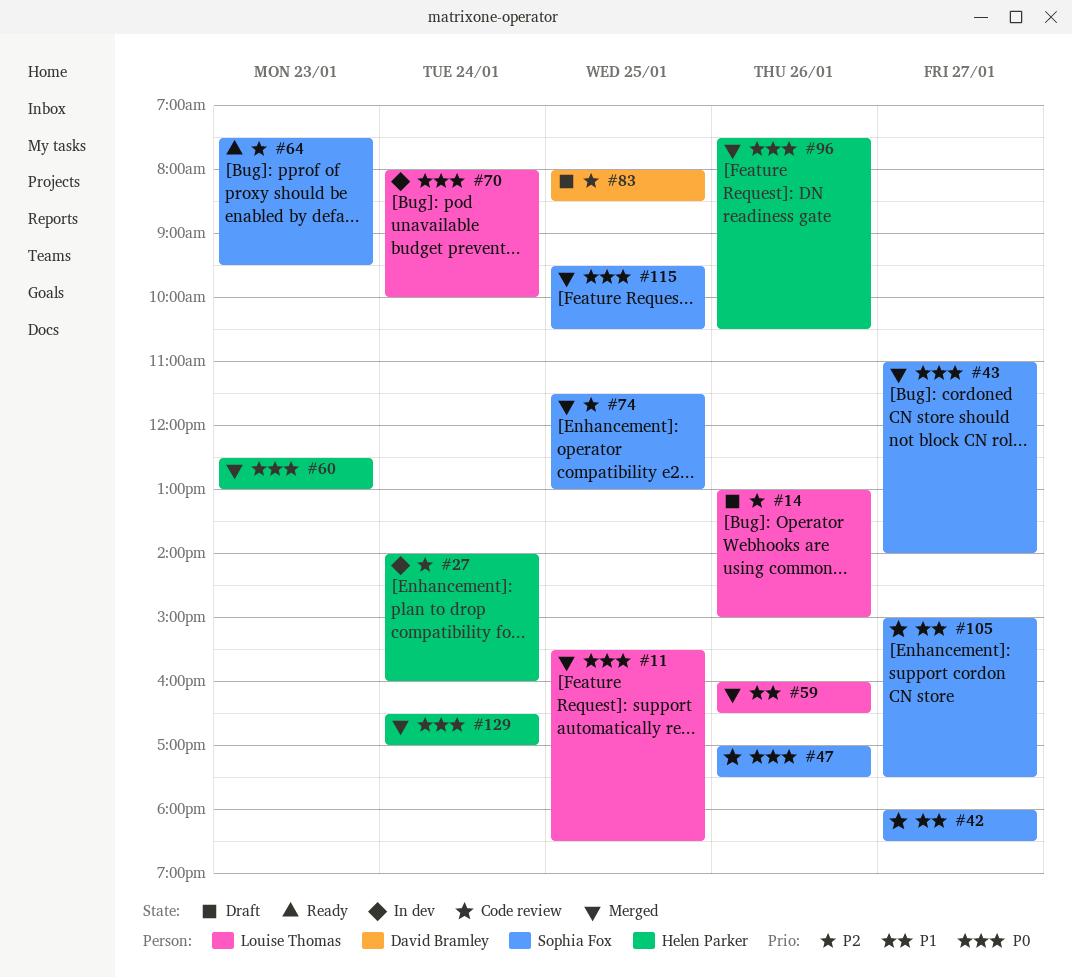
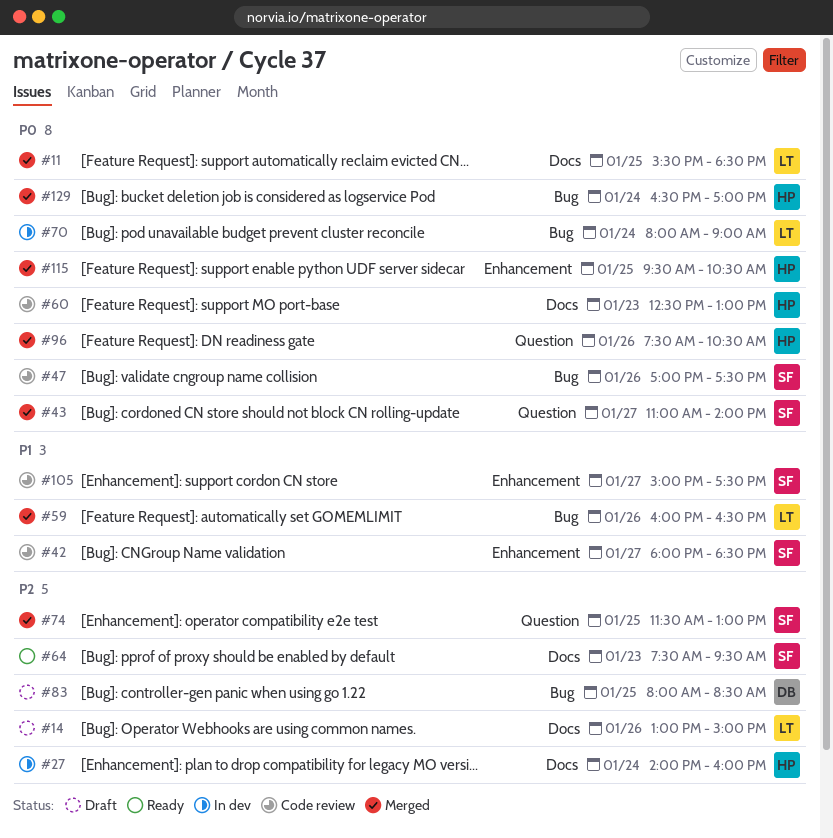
#60, status: Merged -> Code review
#70, ends: 10:00 -> 09:00
#115, owner: Sophia Fox -> Helen Parker

